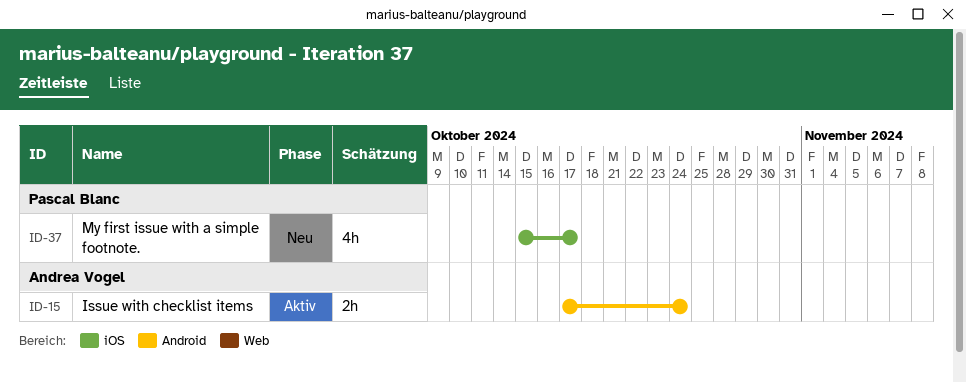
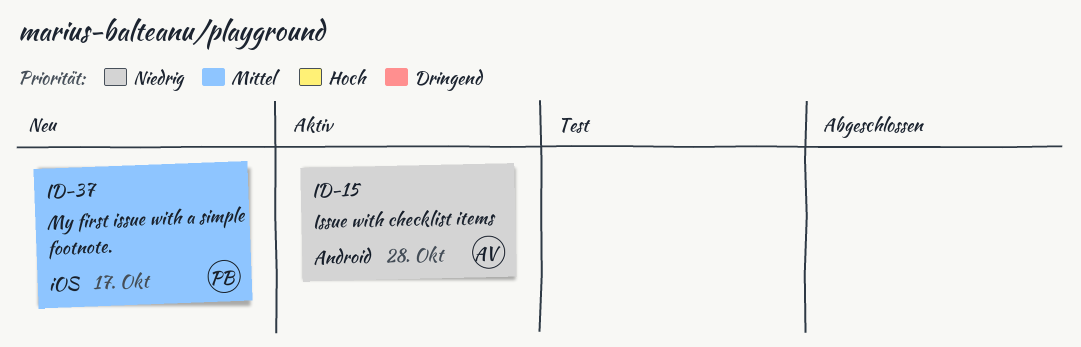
ID-15, due: Oct 24 -> Oct 28

